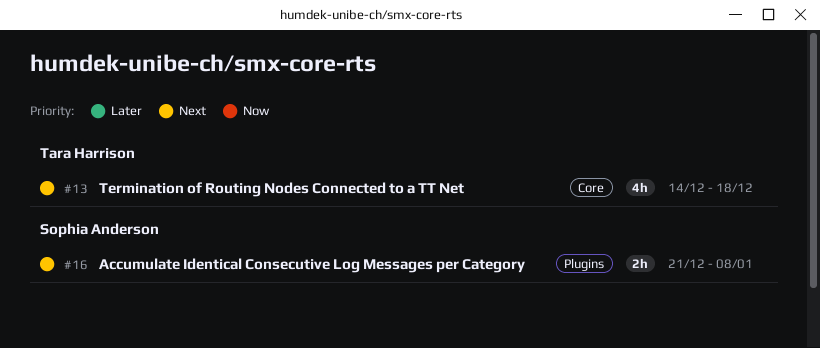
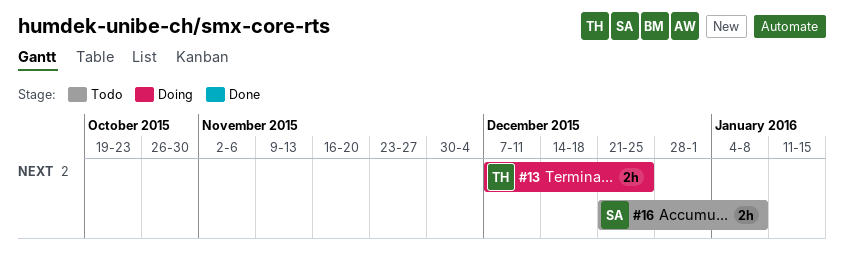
#13, estimate: 4h -> 2h
#13, start: Dec 14 -> Dec 7
#13, due: Dec 18 -> Dec 25

